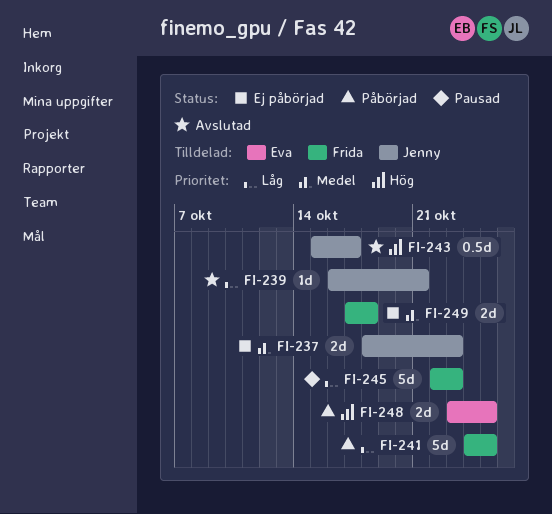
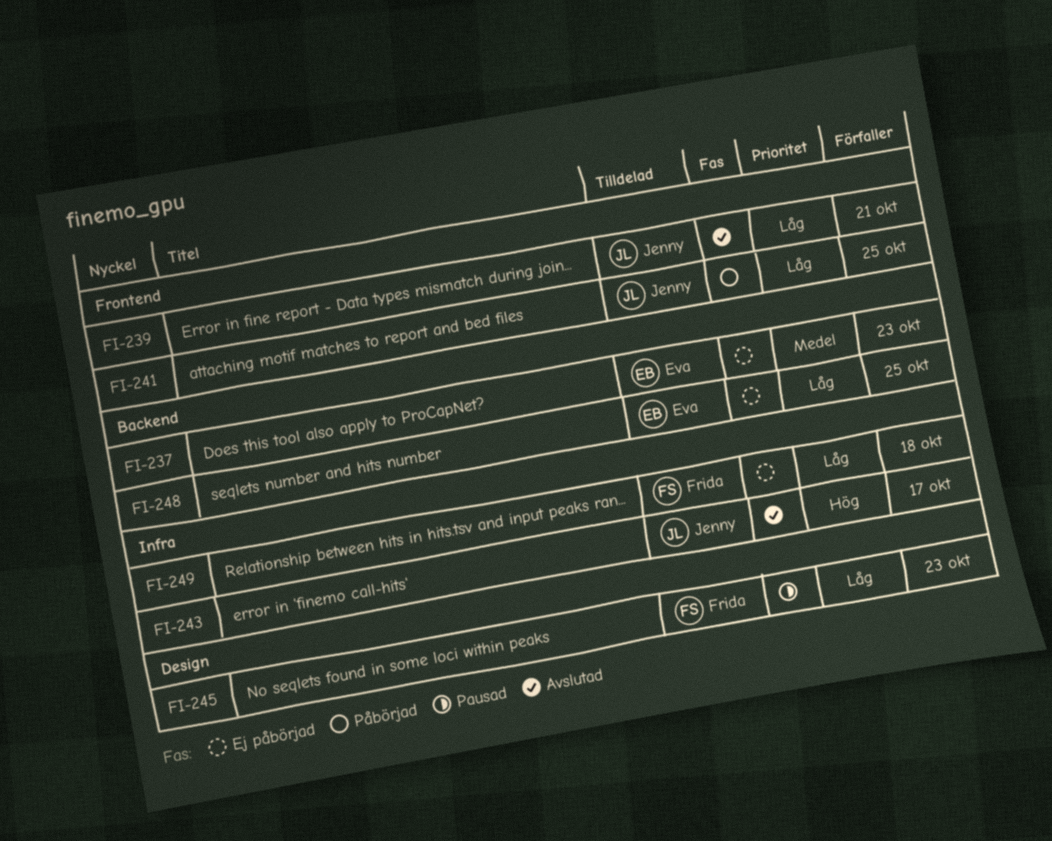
FI-237, owner: Jenny -> Eva
FI-241, owner: Frida -> Jenny
FI-248, status: Påbörjad -> Ej påbörjad
FI-248, priority: Hög -> Låg
FI-249, priority: Medel -> Låg

